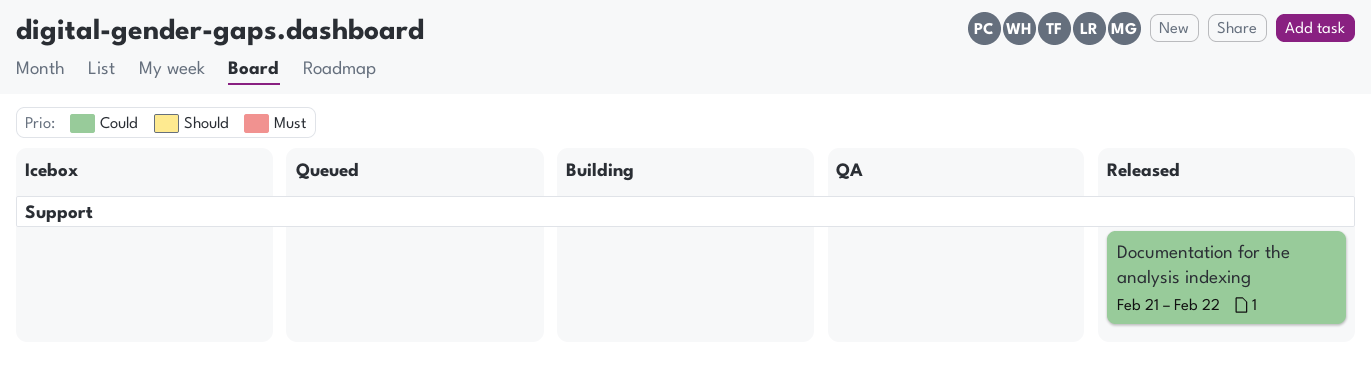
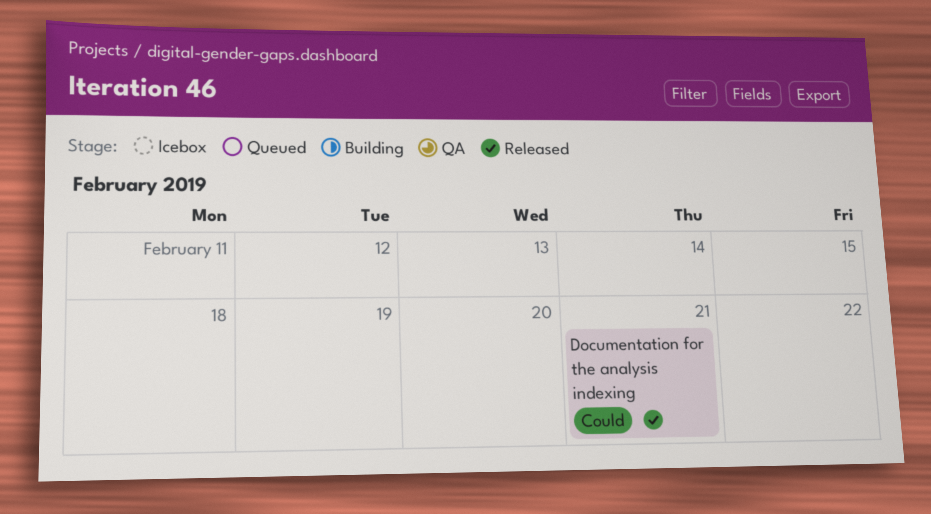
Documentation for the analysis indexing, due: Feb 22 -> Feb 21

